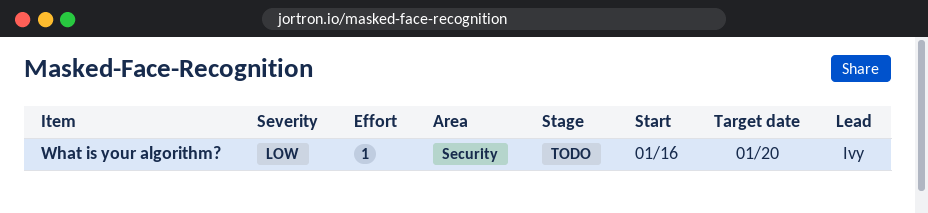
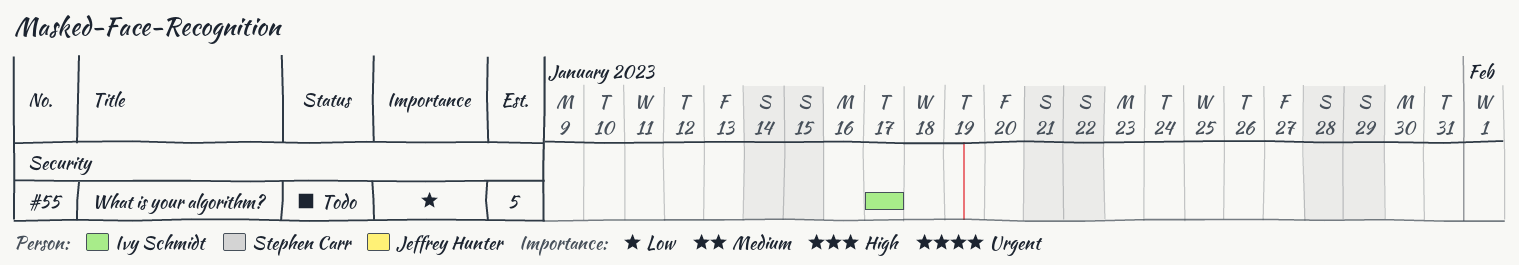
What is your algorithm?, estimate: 1 -> 5
What is your algorithm?, start: Jan 16 -> Jan 17
What is your algorithm?, due: Jan 20 -> Jan 17

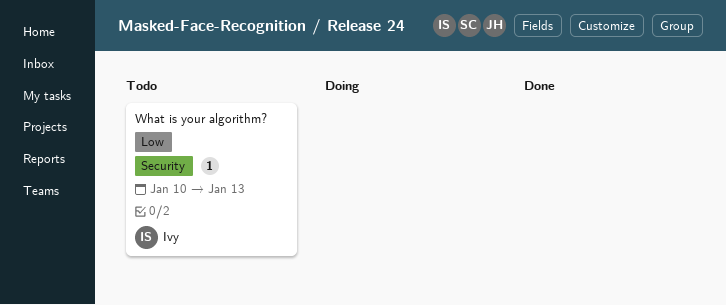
What is your algorithm?, estimate: 5 -> 1
What is your algorithm?, start: Jan 17 -> Jan 10
What is your algorithm?, due: Jan 17 -> Jan 13

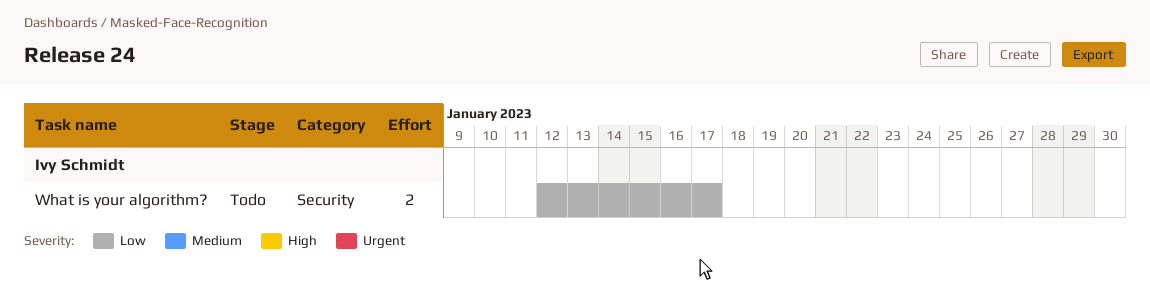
What is your algorithm?, estimate: 1 -> 2
What is your algorithm?, start: Jan 10 -> Jan 12
What is your algorithm?, due: Jan 13 -> Jan 17

